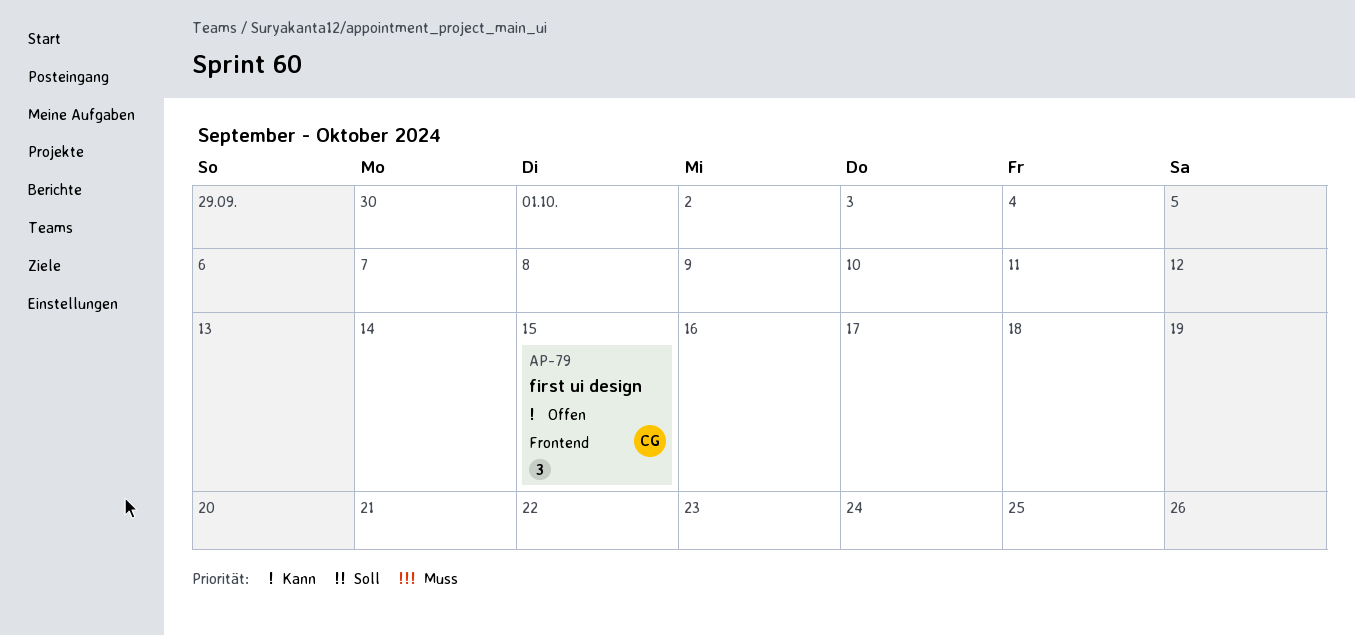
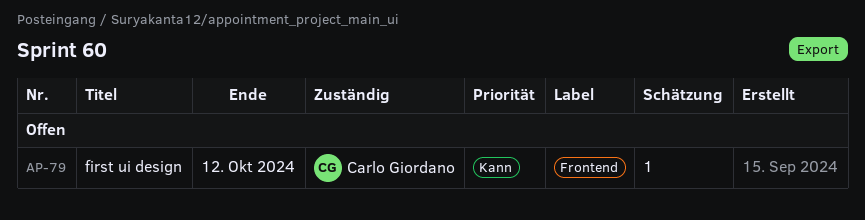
AP-79, estimate: 3 -> 1
AP-79, due: Oct 15 -> Oct 12

